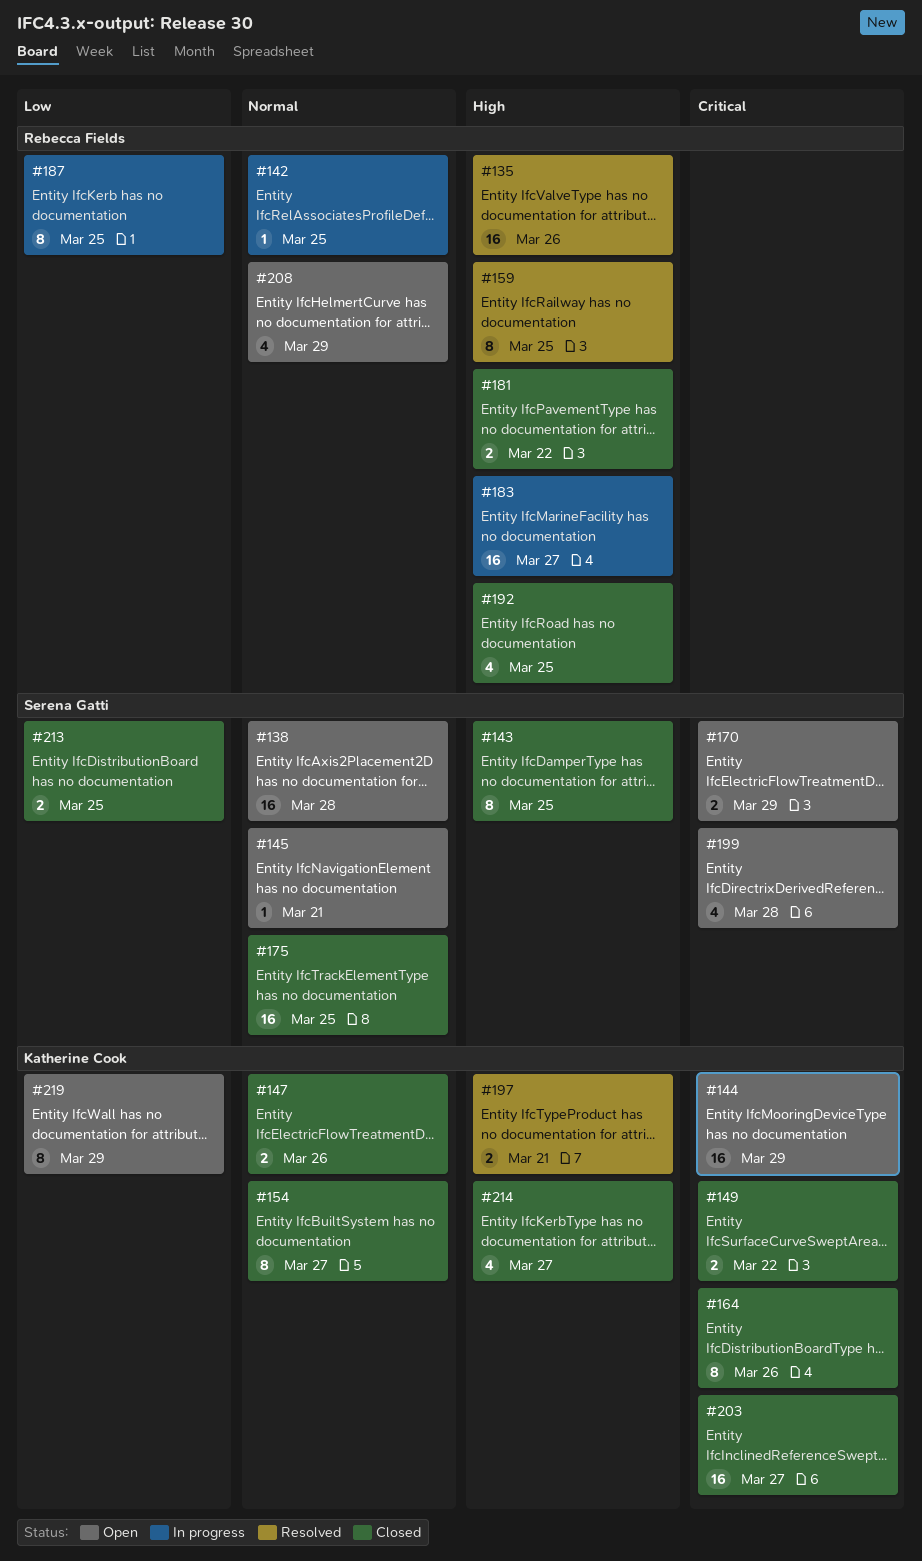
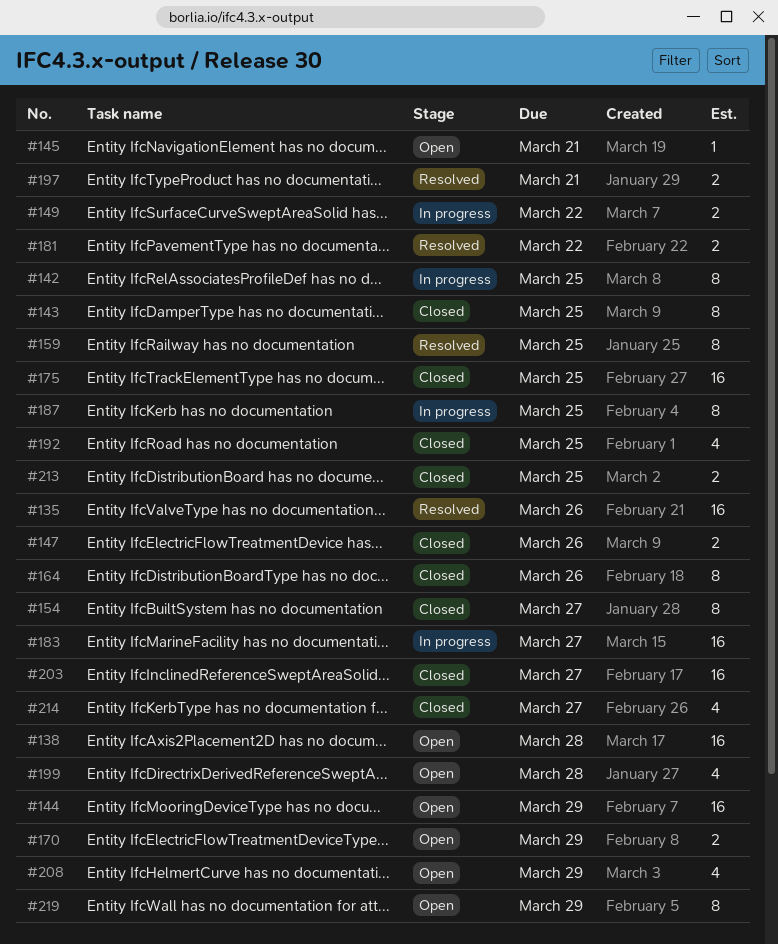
#142, estimate: 1 -> 8
#149, status: Closed -> In progress
#181, status: Closed -> Resolved

